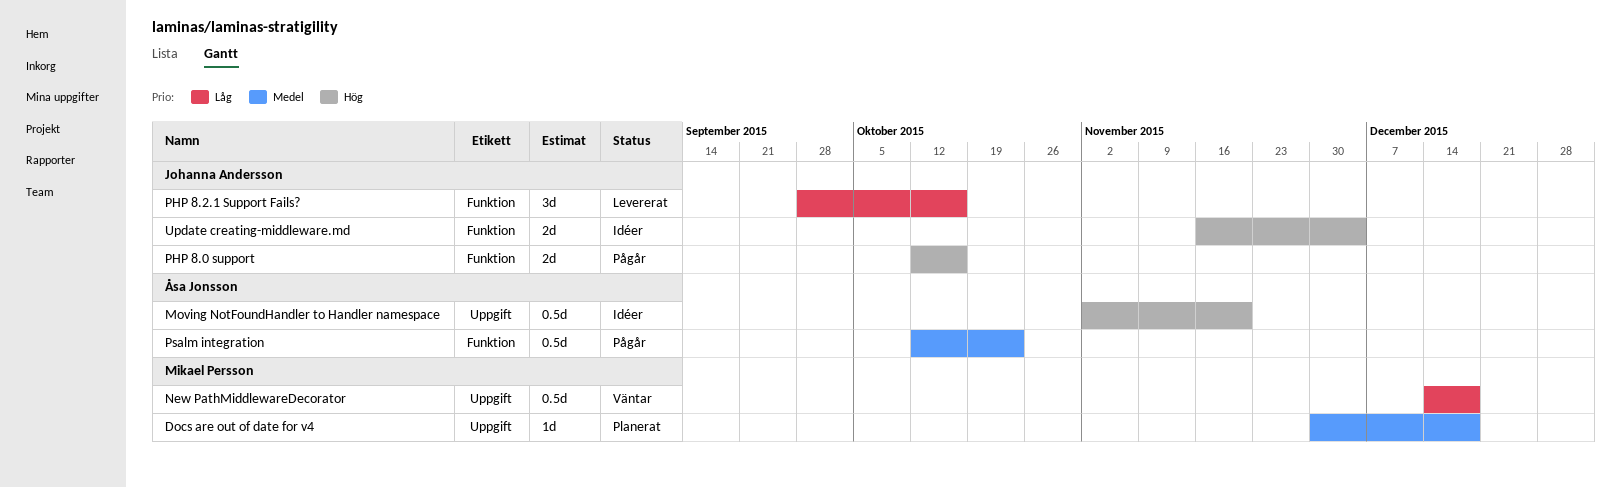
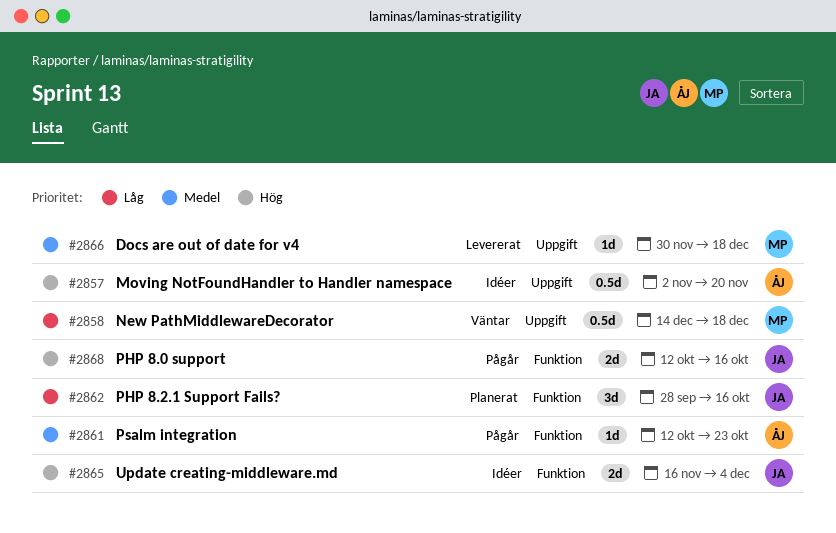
Docs are out of date for v4, status: Planerat -> Levererat
PHP 8.2.1 Support Fails?, status: Levererat -> Planerat
Psalm integration, estimate: 0.5d -> 1d

